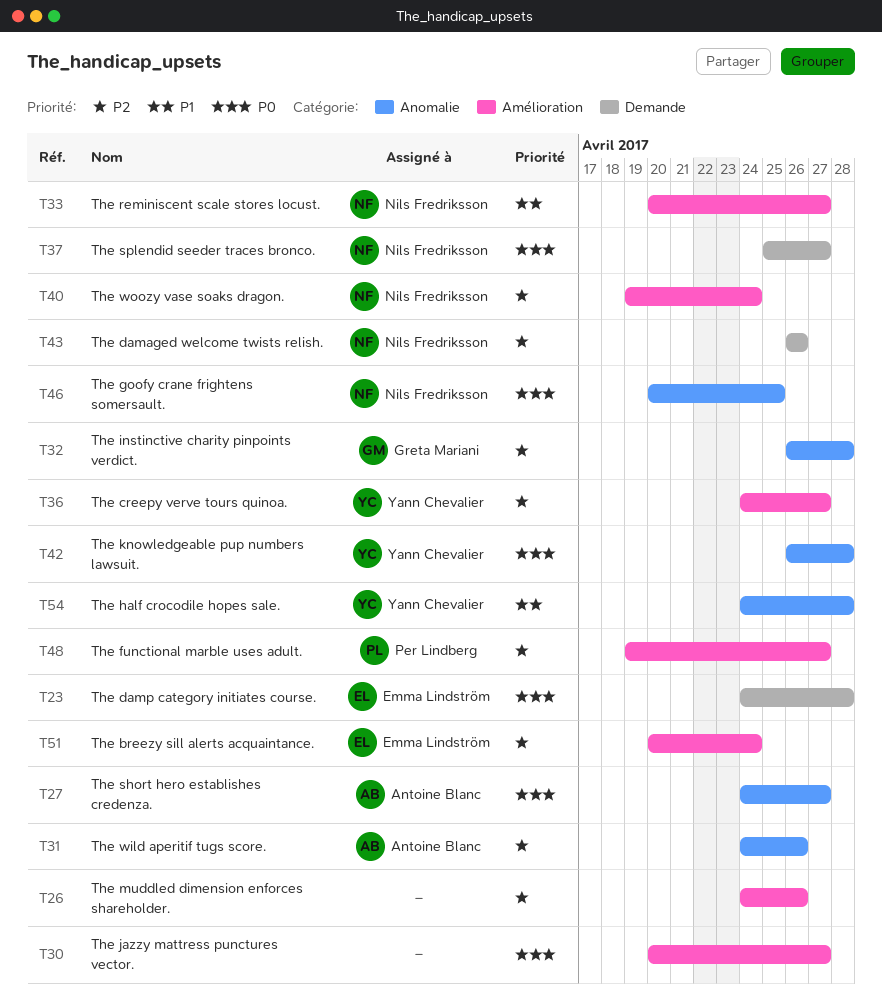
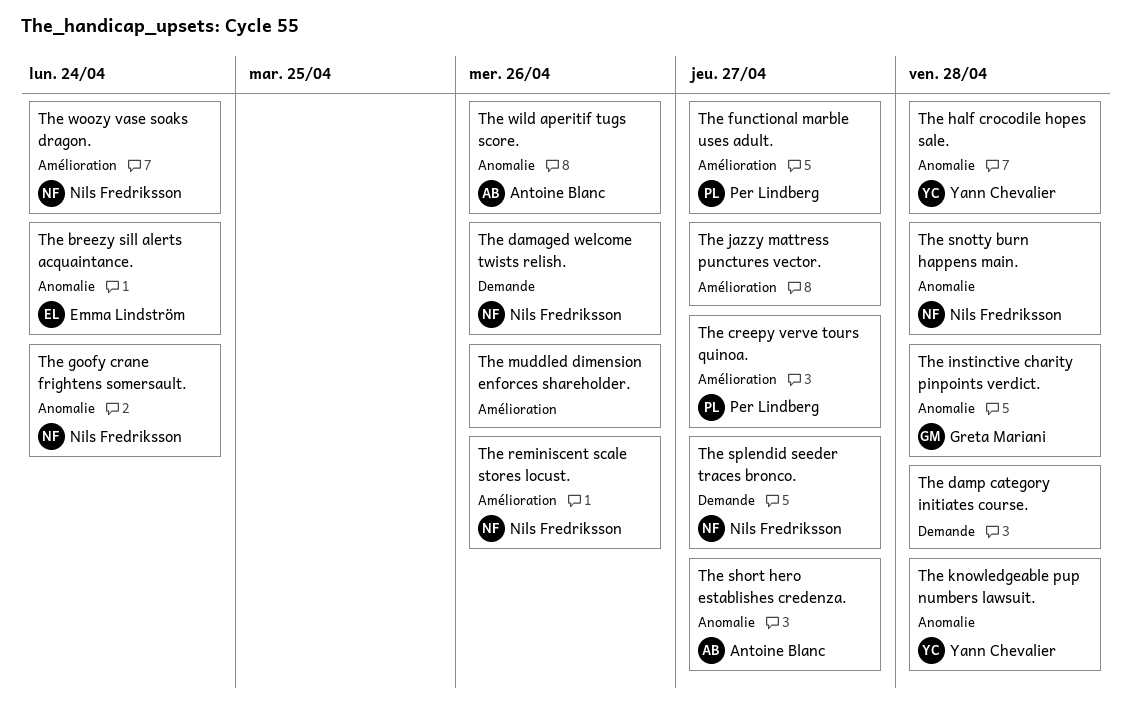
The breezy sill alerts acquaintance., label: Amélioration -> Anomalie
The creepy verve tours quinoa., owner: Yann Chevalier -> Per Lindberg
The damp category initiates course., owner: Emma Lindström -> none
The goofy crane frightens somersault., due: Apr 25 -> Apr 24
The reminiscent scale stores locust., due: Apr 27 -> Apr 26
The snotty burn happens main.: none -> present

